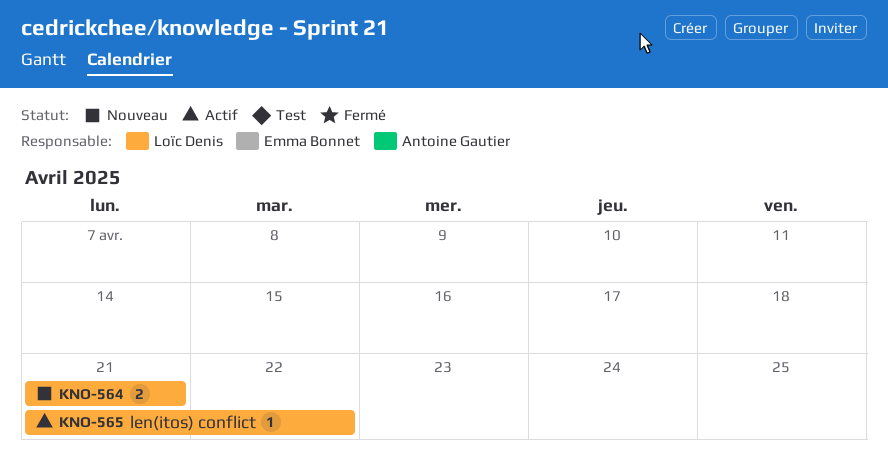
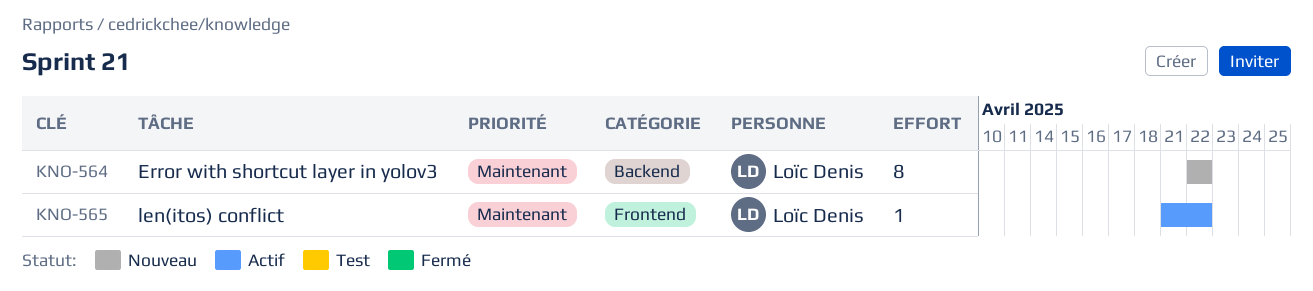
KNO-564, estimate: 2 -> 8
KNO-564, start: Apr 21 -> Apr 22
KNO-564, due: Apr 21 -> Apr 22

